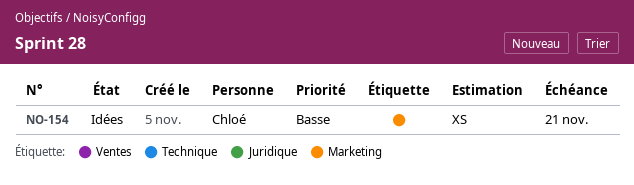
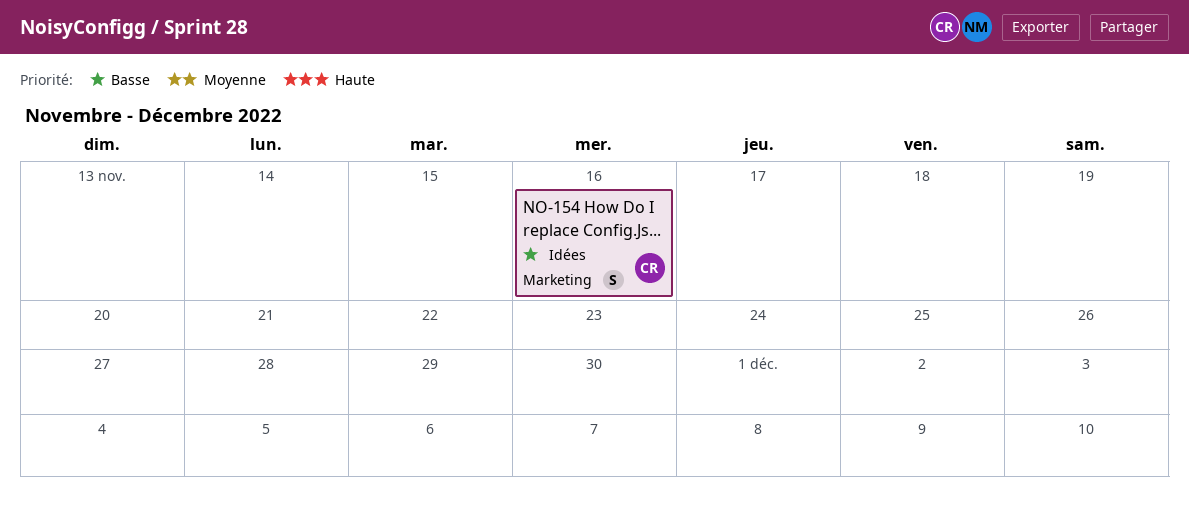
NO-154, estimate: XS -> S
NO-154, due: Nov 21 -> Nov 16

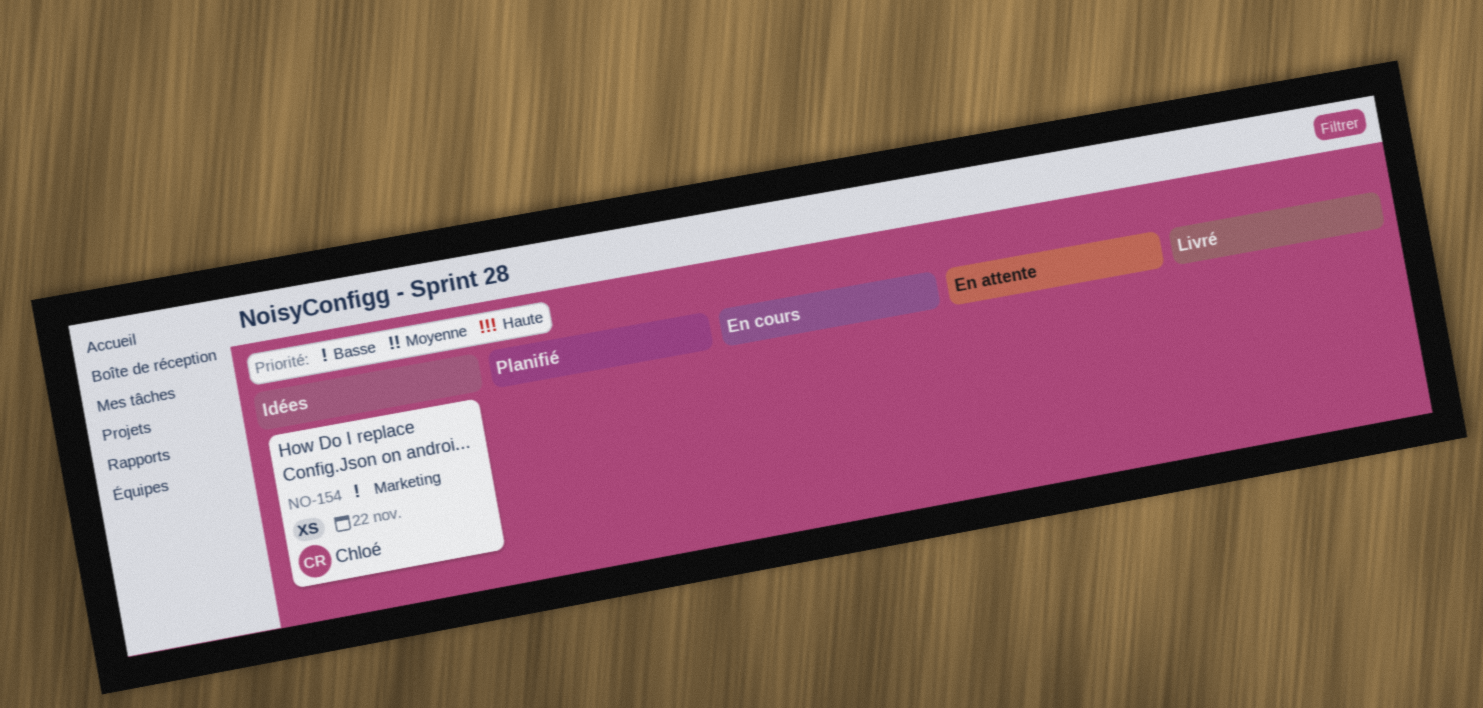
NO-154, estimate: S -> XS
NO-154, due: Nov 16 -> Nov 22

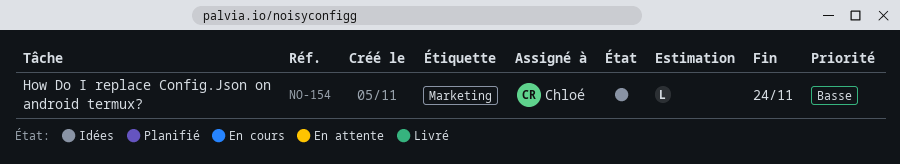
NO-154, estimate: XS -> L
NO-154, due: Nov 22 -> Nov 24

